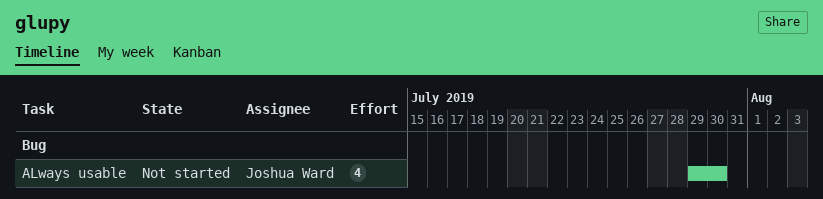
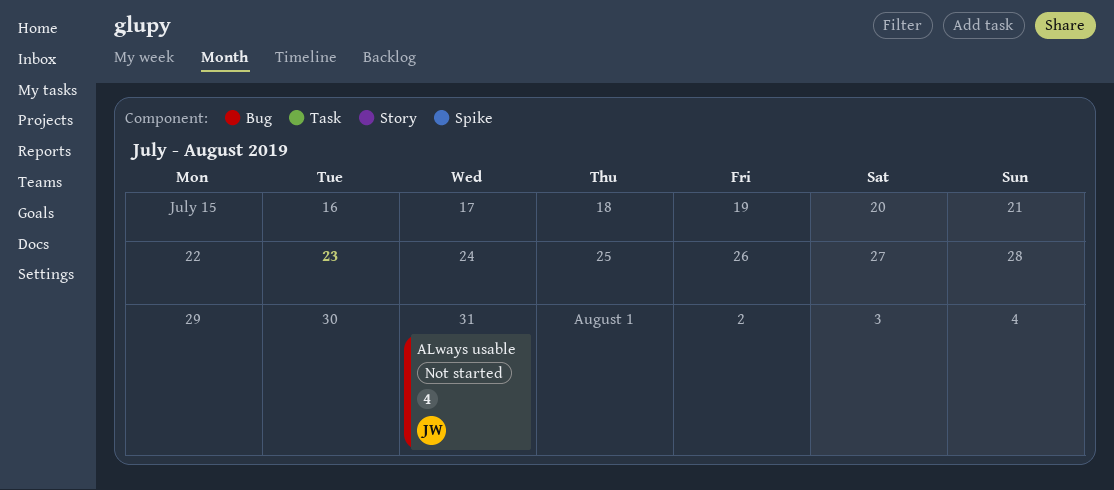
ALways usable, due: Jul 30 -> Jul 31

